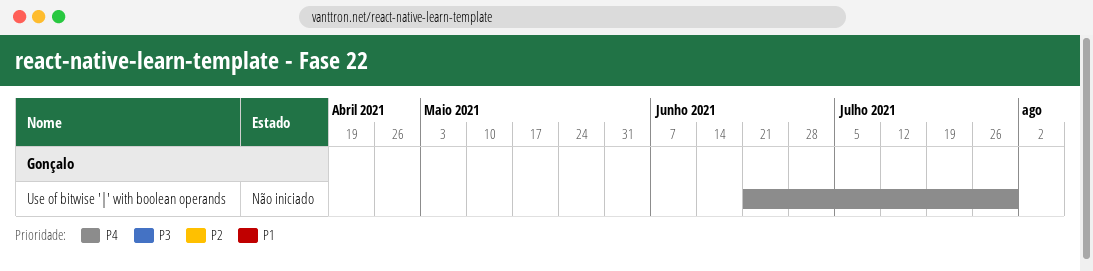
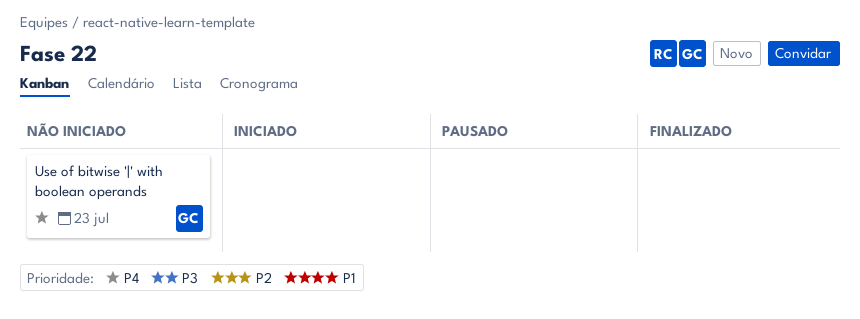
Use of bitwise '|' with boolean operands, due: Jul 30 -> Jul 23

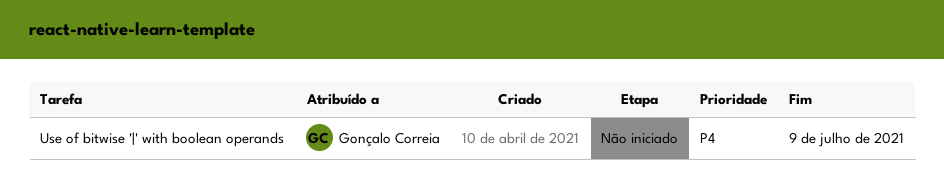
Use of bitwise '|' with boolean operands, due: Jul 23 -> Jul 9

